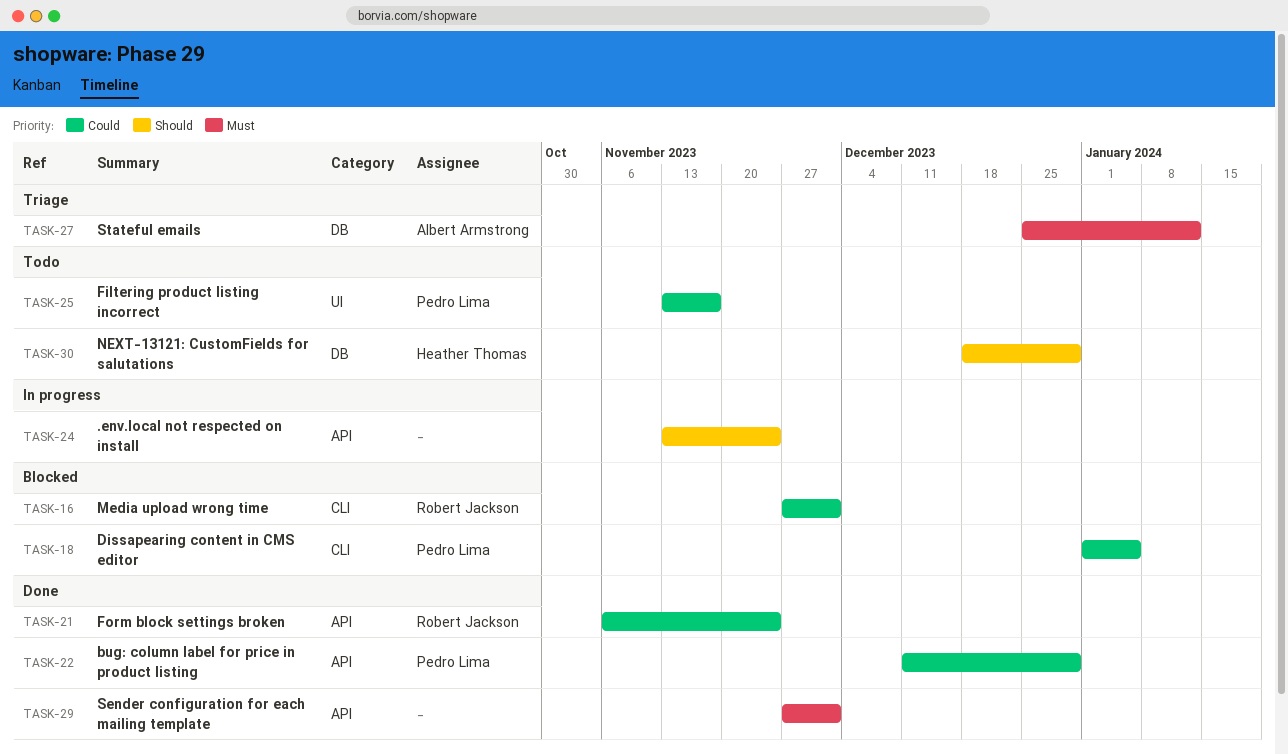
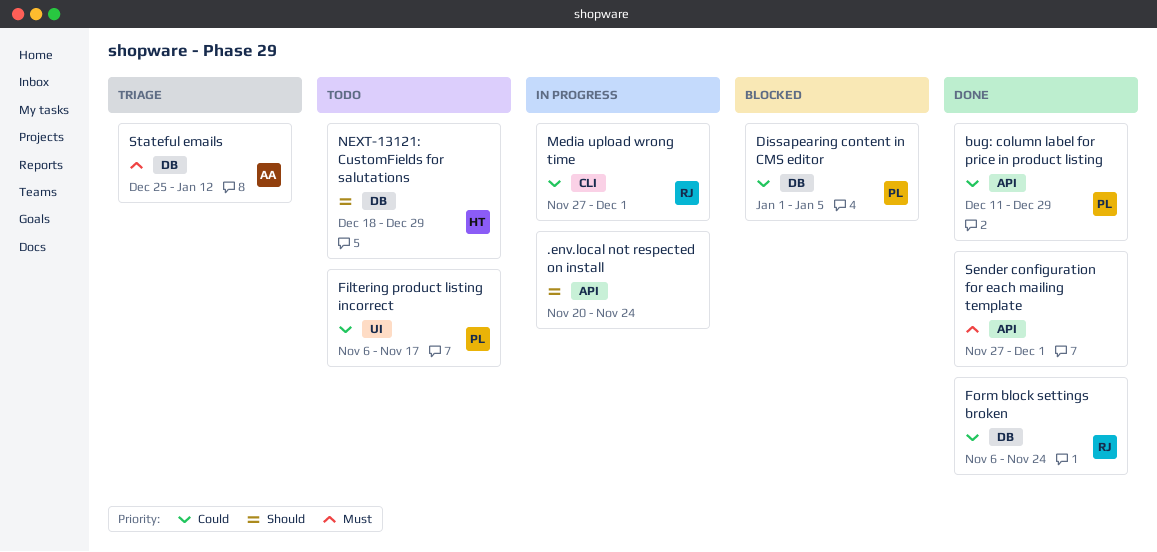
.env.local not respected on install, start: Nov 13 -> Nov 20
Dissapearing content in CMS editor, label: CLI -> DB
Filtering product listing incorrect, start: Nov 13 -> Nov 6
Form block settings broken, label: API -> DB
Media upload wrong time, status: Blocked -> In progress

